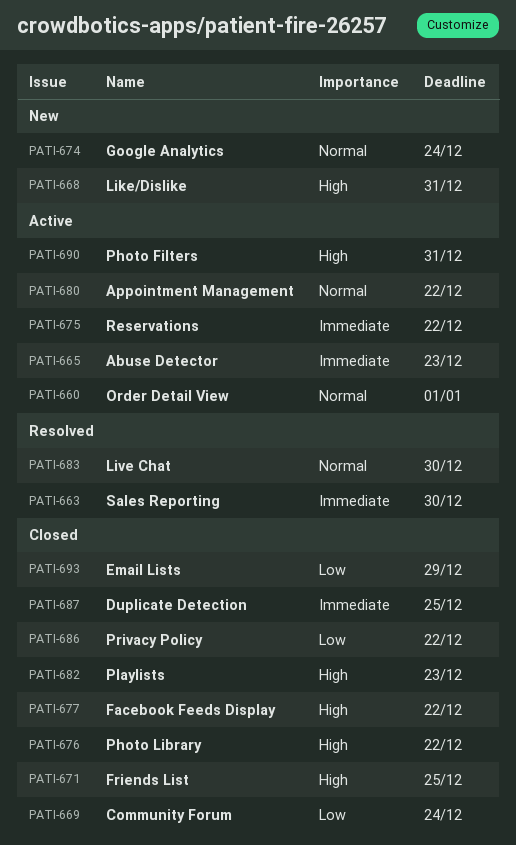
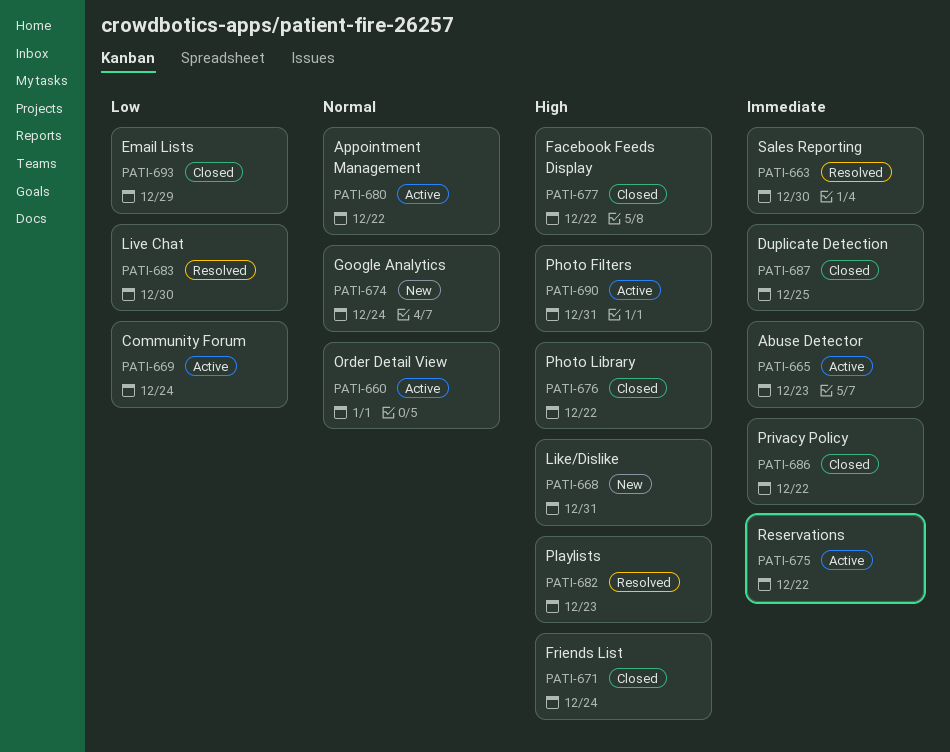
PATI-669, status: Closed -> Active
PATI-671, due: Dec 25 -> Dec 24
PATI-682, status: Closed -> Resolved
PATI-683, priority: Normal -> Low
PATI-686, priority: Low -> Immediate

